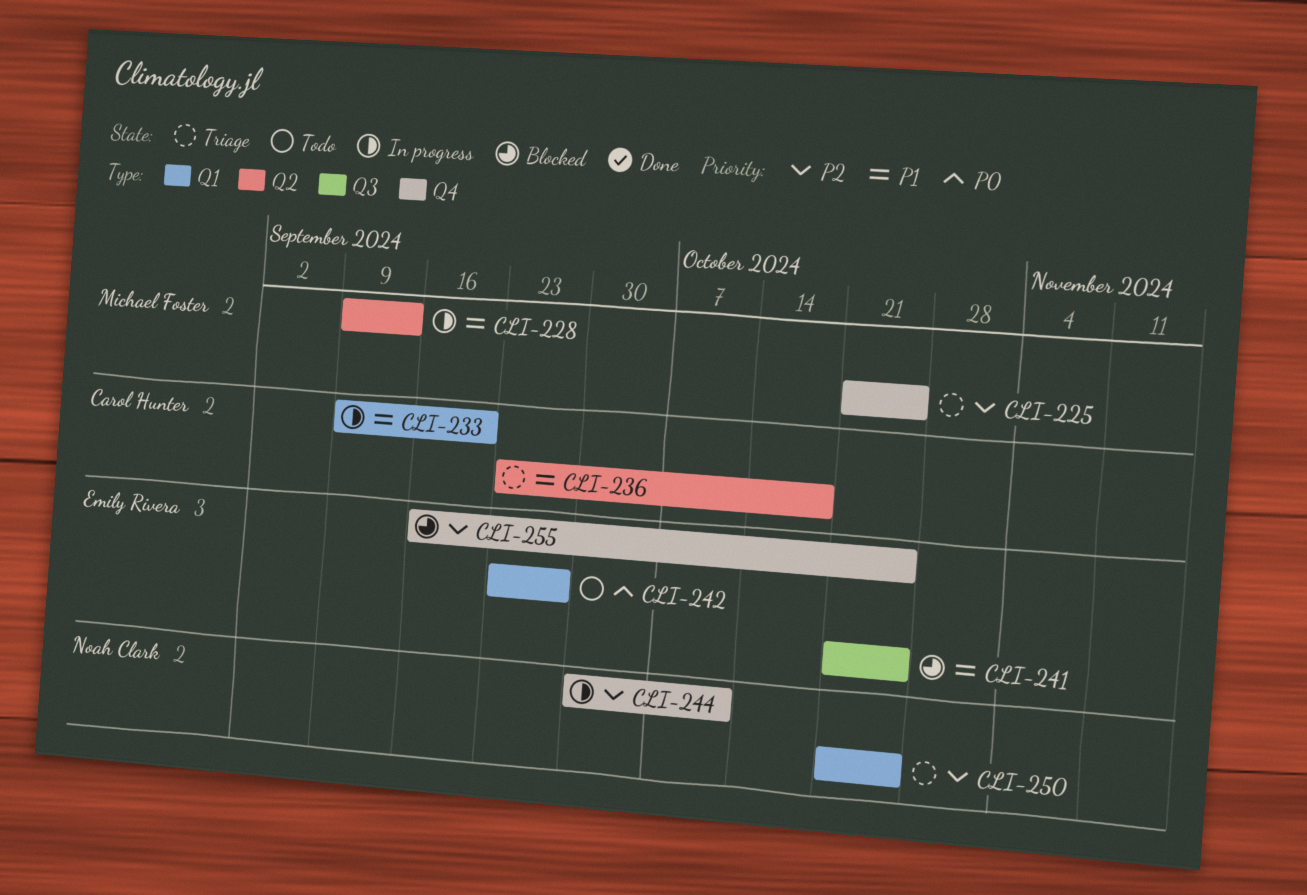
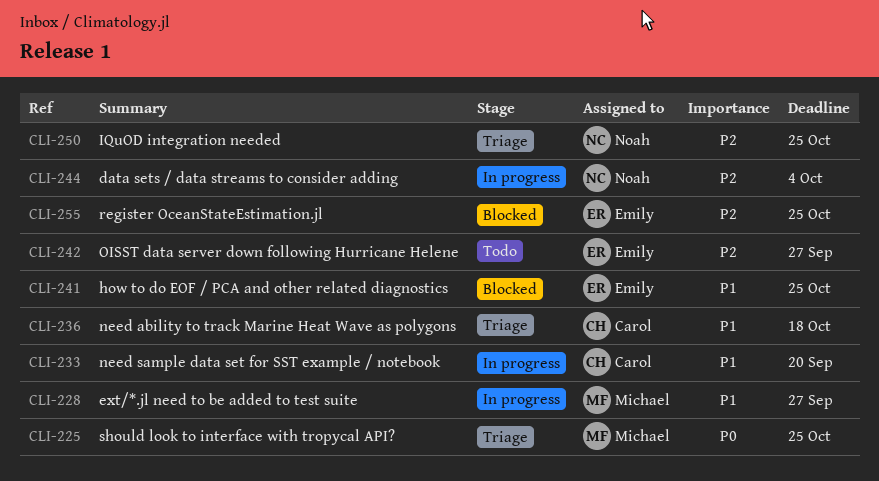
CLI-225, priority: P2 -> P0
CLI-228, due: Sep 13 -> Sep 27
CLI-242, priority: P0 -> P2
CLI-244, due: Oct 11 -> Oct 4

